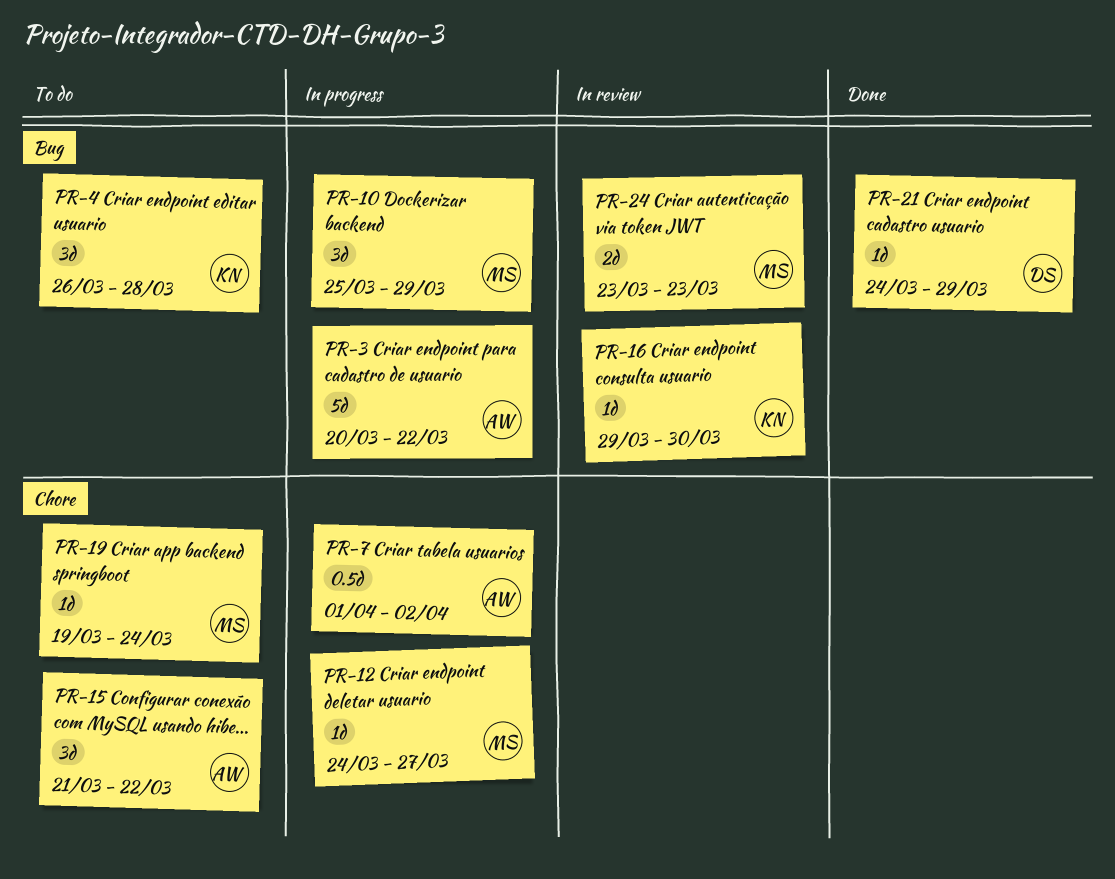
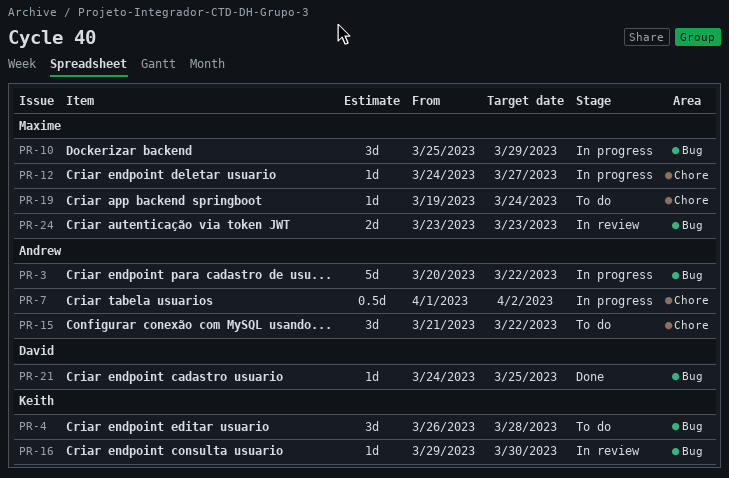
PR-21, due: Mar 29 -> Mar 25

